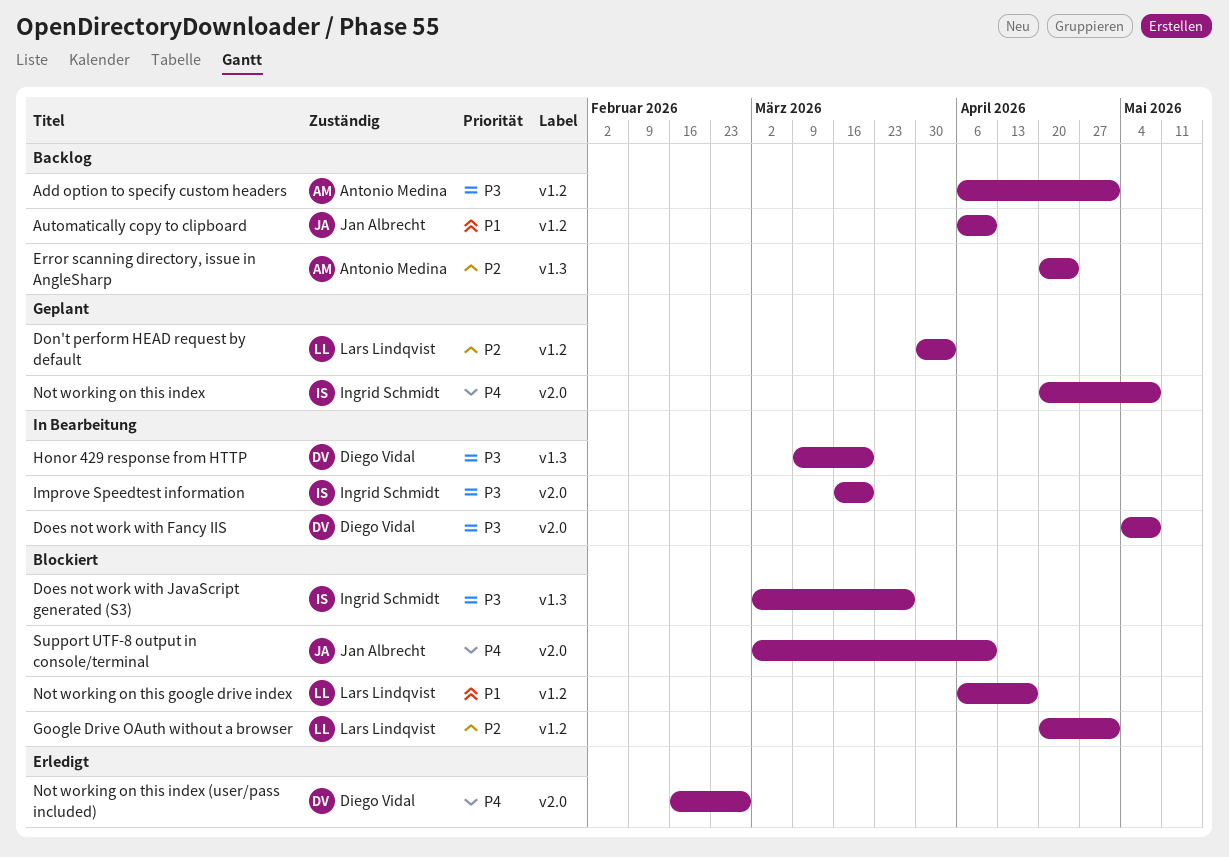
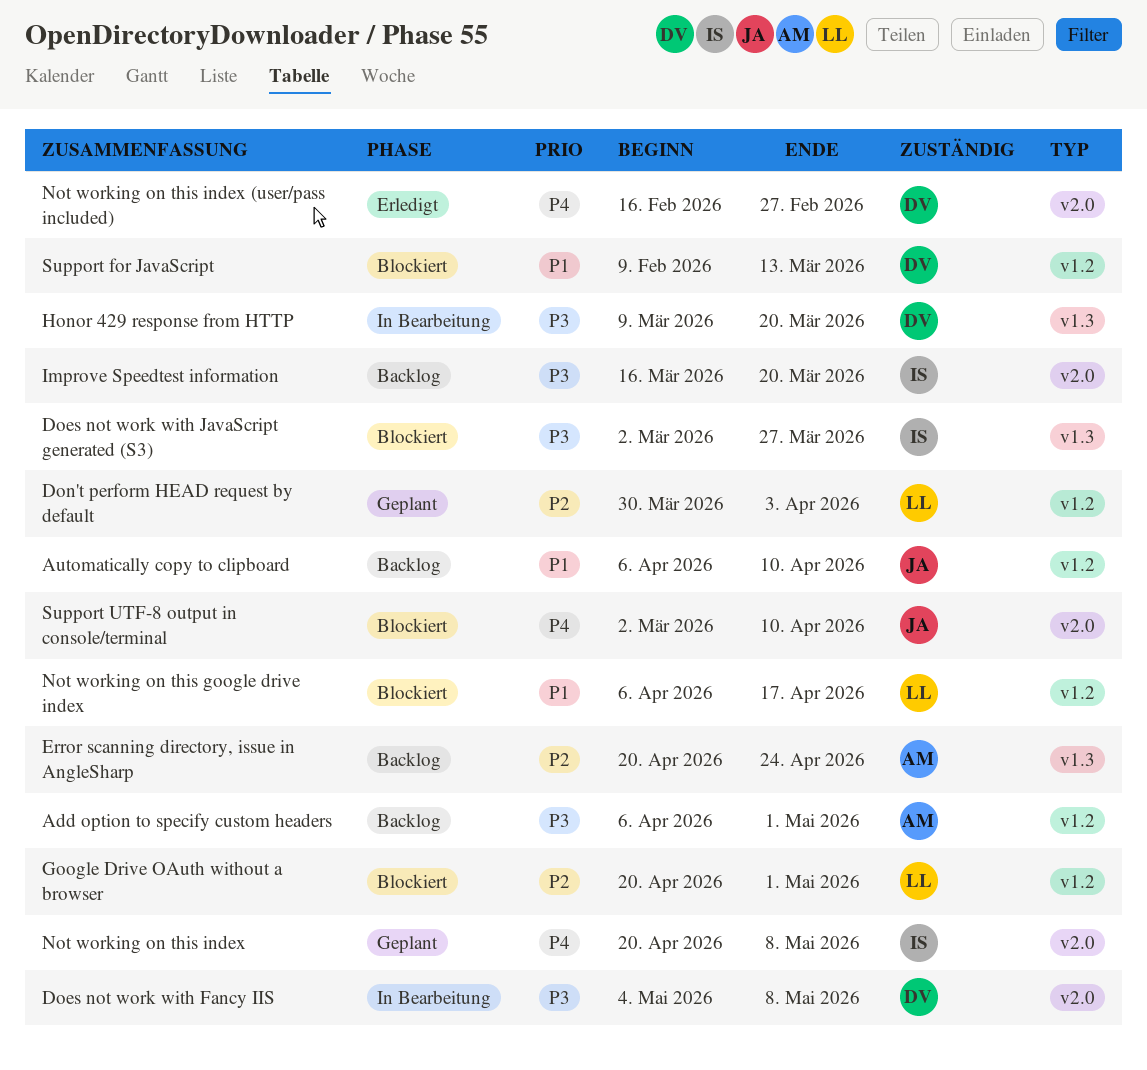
Improve Speedtest information, status: In Bearbeitung -> Backlog
Support for JavaScript: none -> present

